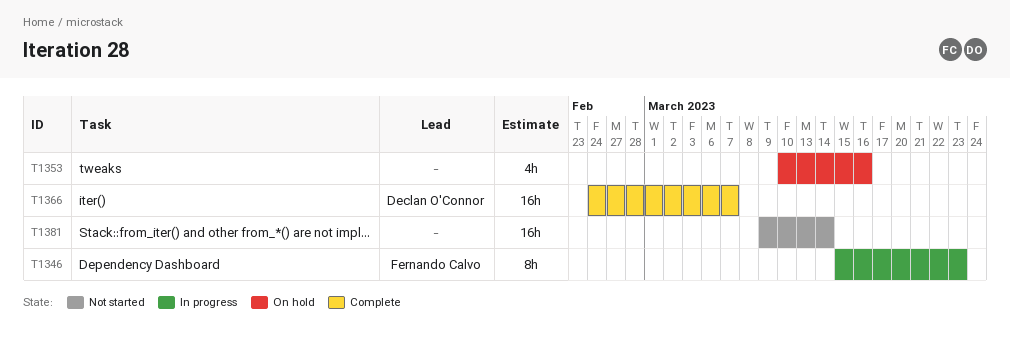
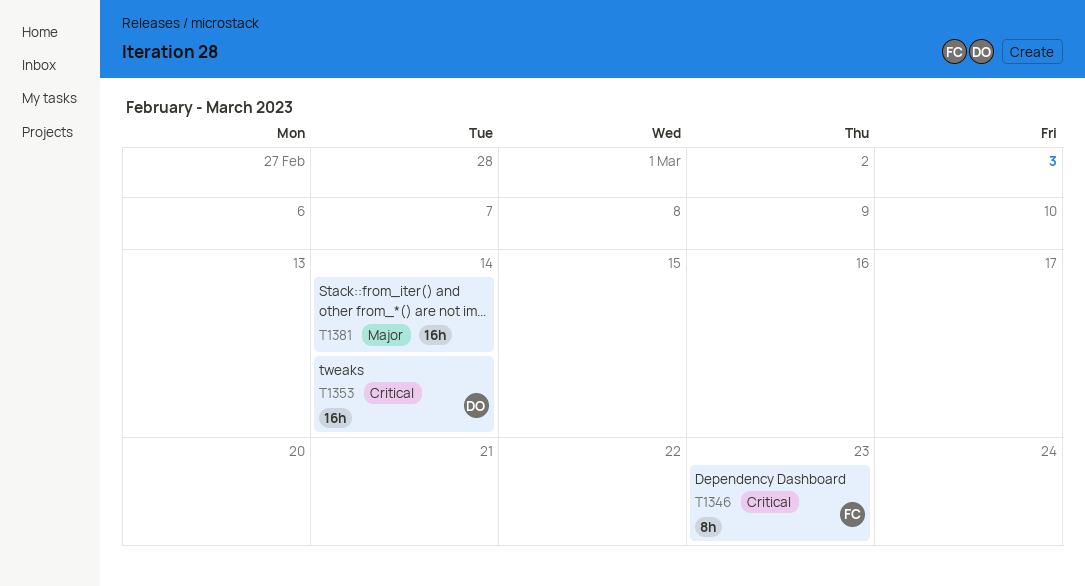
T1353, owner: none -> Declan O'Connor
T1353, estimate: 4h -> 16h
T1353, due: Mar 16 -> Mar 14
T1366: present -> none

